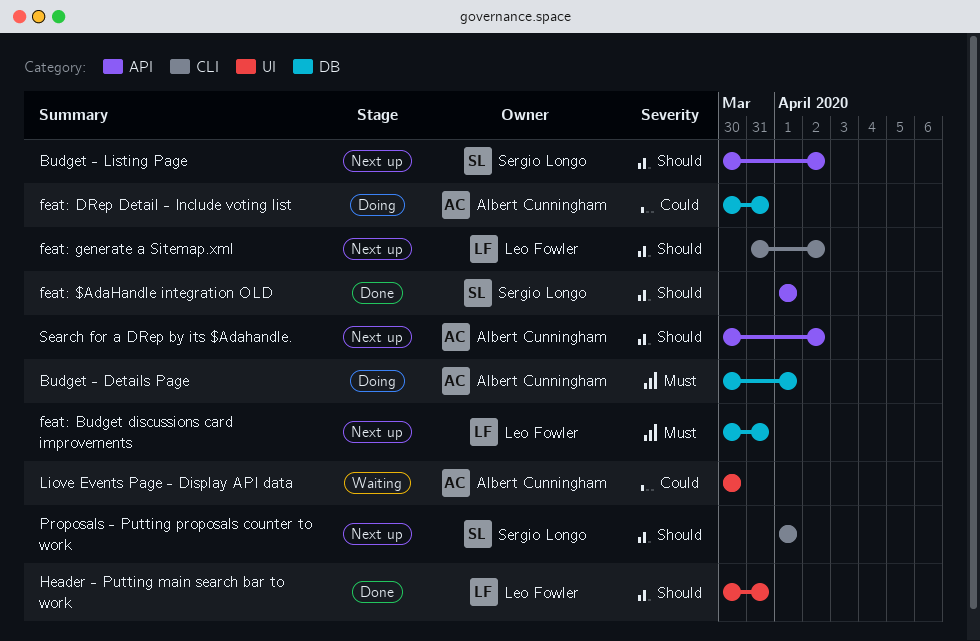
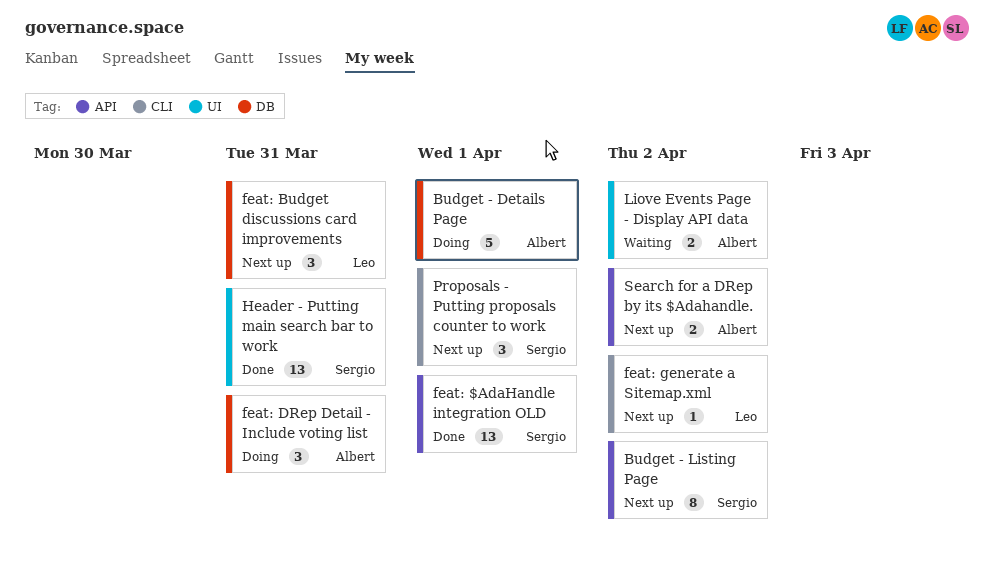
Header - Putting main search bar to work, owner: Leo Fowler -> Sergio Longo
Liove Events Page - Display API data, due: Mar 30 -> Apr 2

